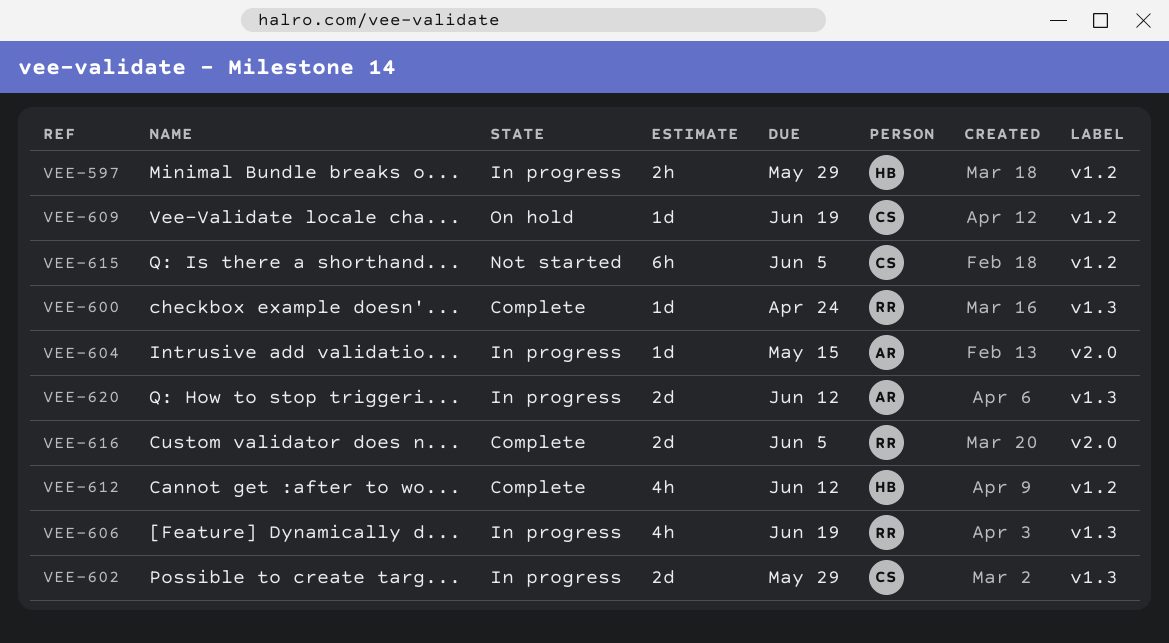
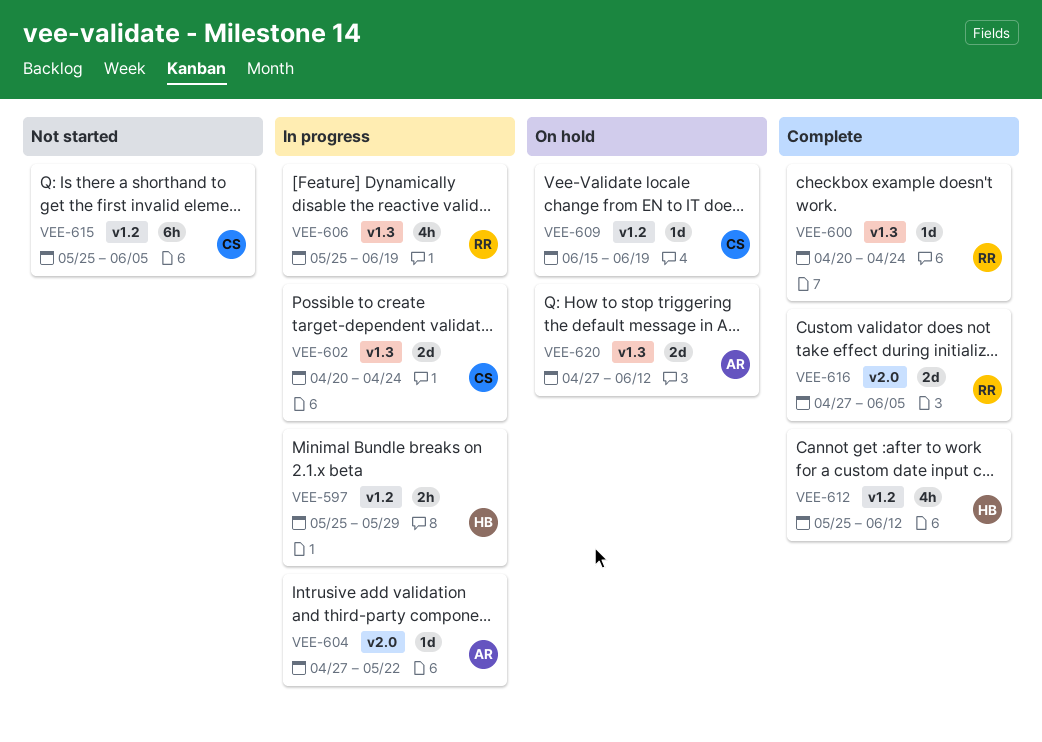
VEE-602, due: May 29 -> Apr 24
VEE-604, due: May 15 -> May 22
VEE-620, status: In progress -> On hold

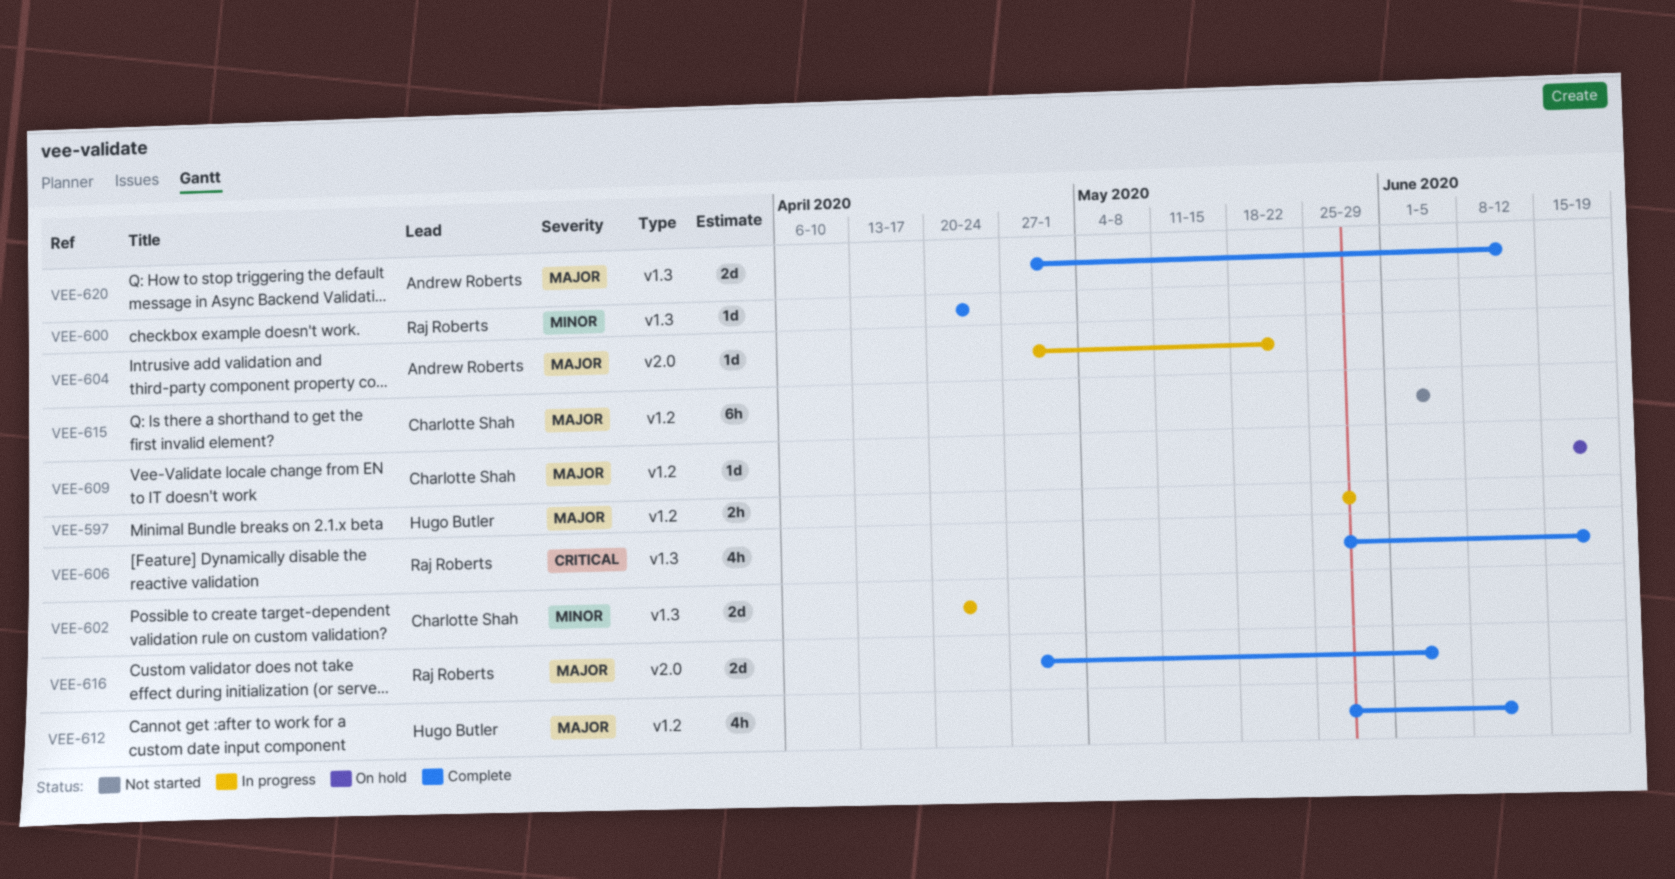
VEE-606, status: In progress -> Complete
VEE-615, start: May 25 -> Jun 1
VEE-620, status: On hold -> Complete

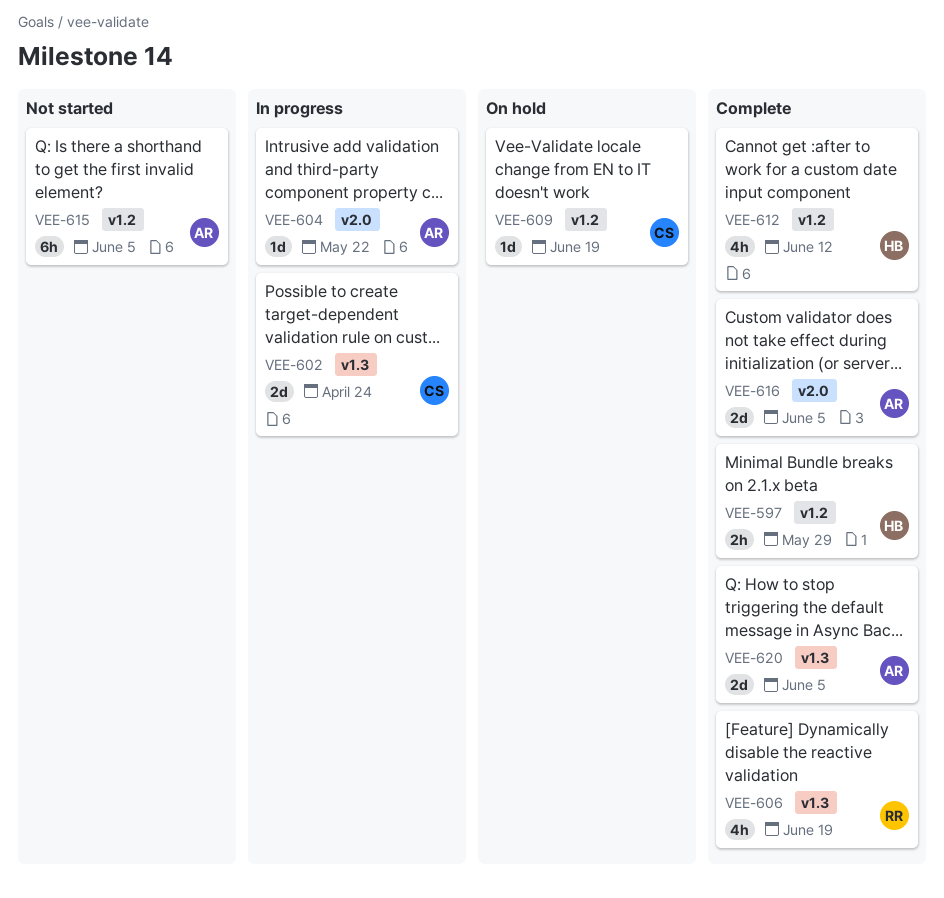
VEE-597, status: In progress -> Complete
VEE-600: present -> none
VEE-615, owner: Charlotte Shah -> Andrew Roberts
VEE-616, owner: Raj Roberts -> Andrew Roberts
VEE-620, due: Jun 12 -> Jun 5

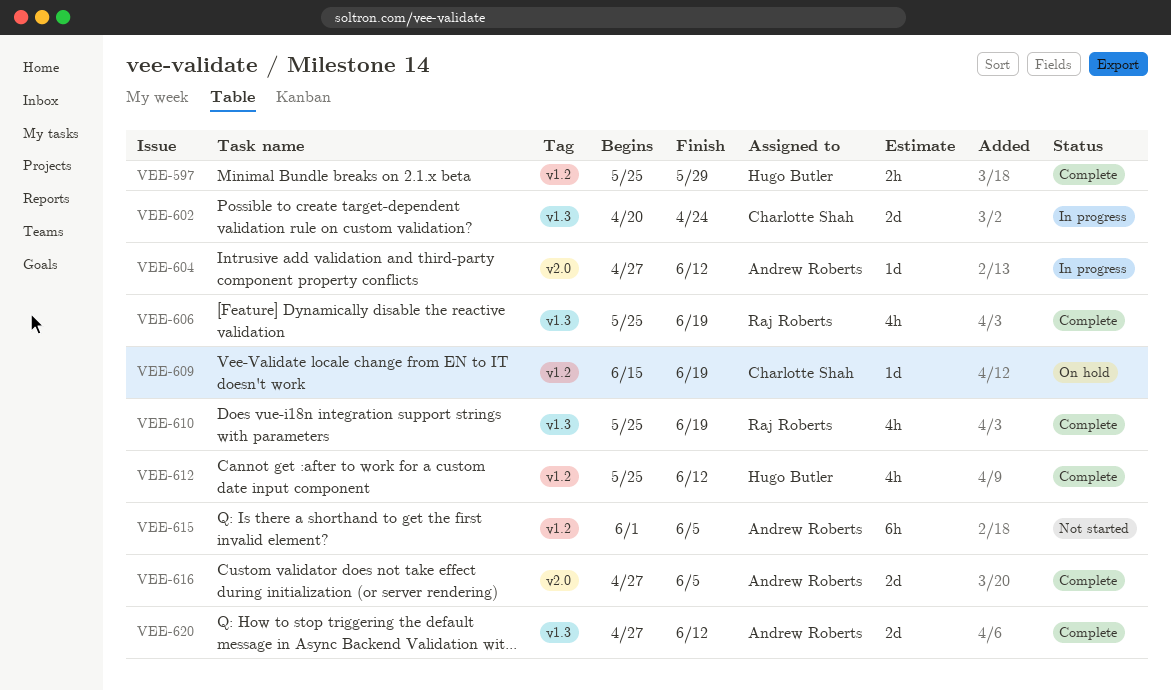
VEE-604, due: May 22 -> Jun 12
VEE-610: none -> present
VEE-620, due: Jun 5 -> Jun 12

